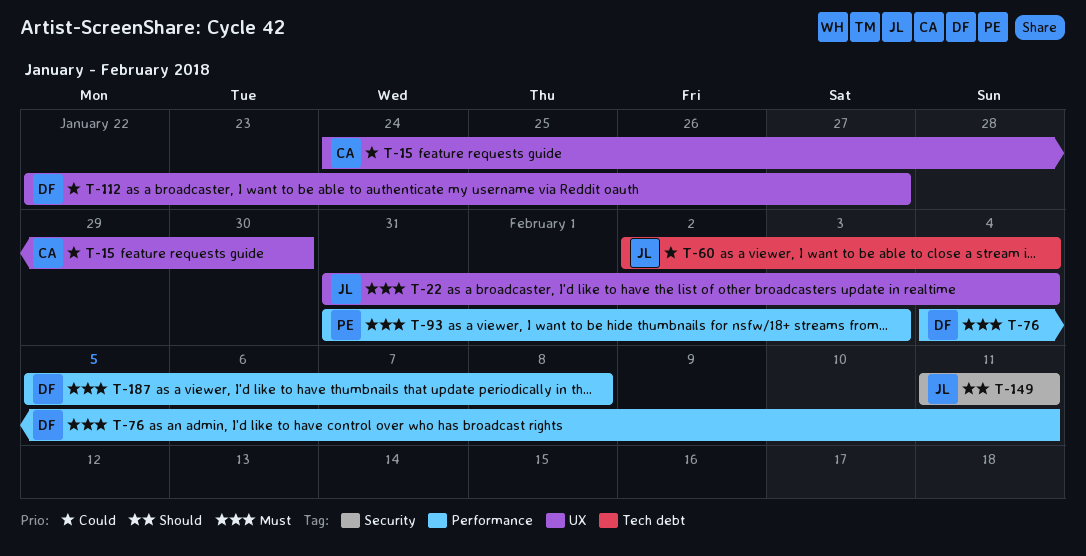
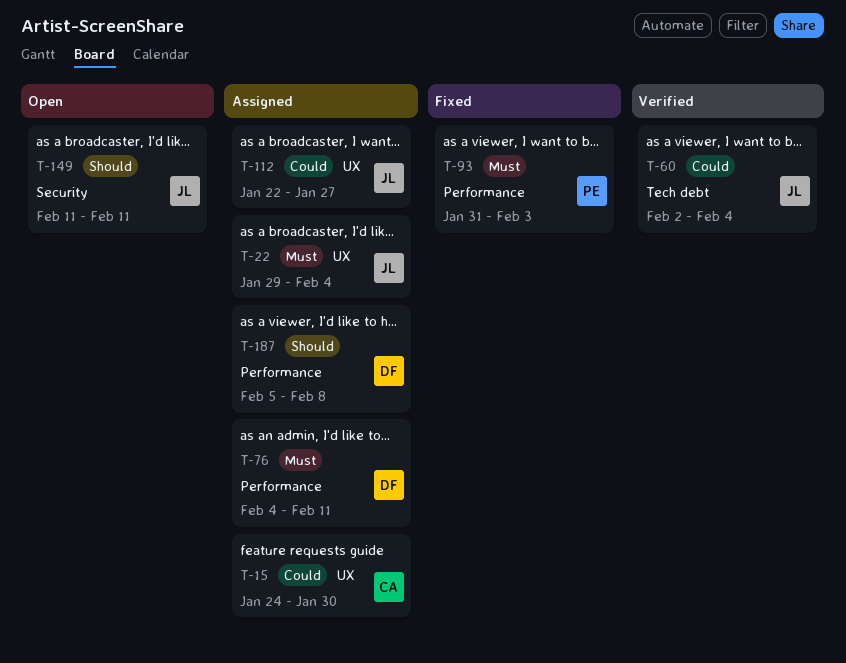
T-22, start: Jan 31 -> Jan 29
T-112, owner: DF -> JL
T-187, priority: Must -> Should

